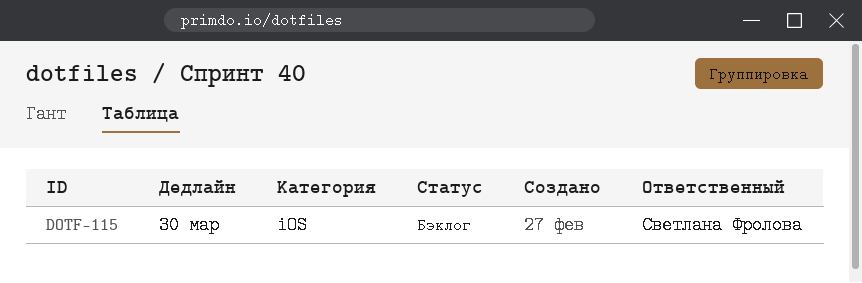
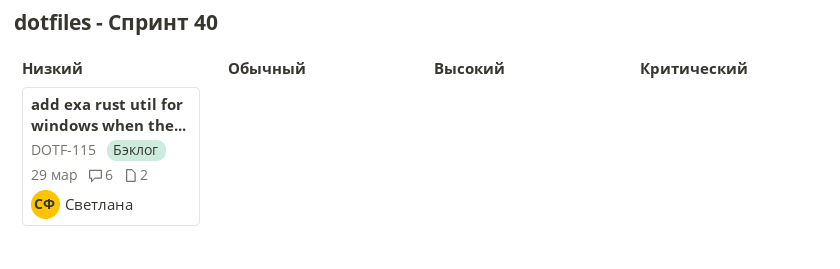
DOTF-115, due: Mar 30 -> Mar 29

